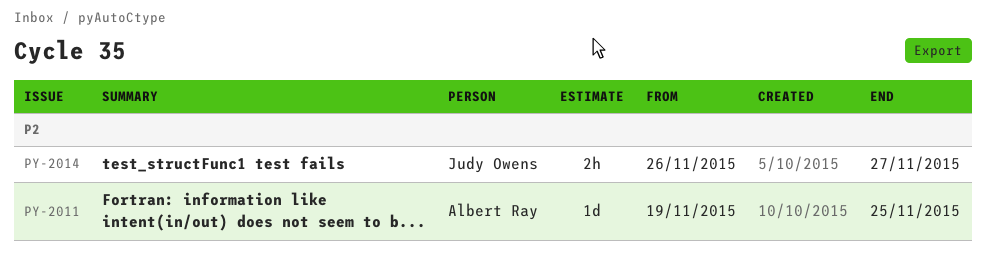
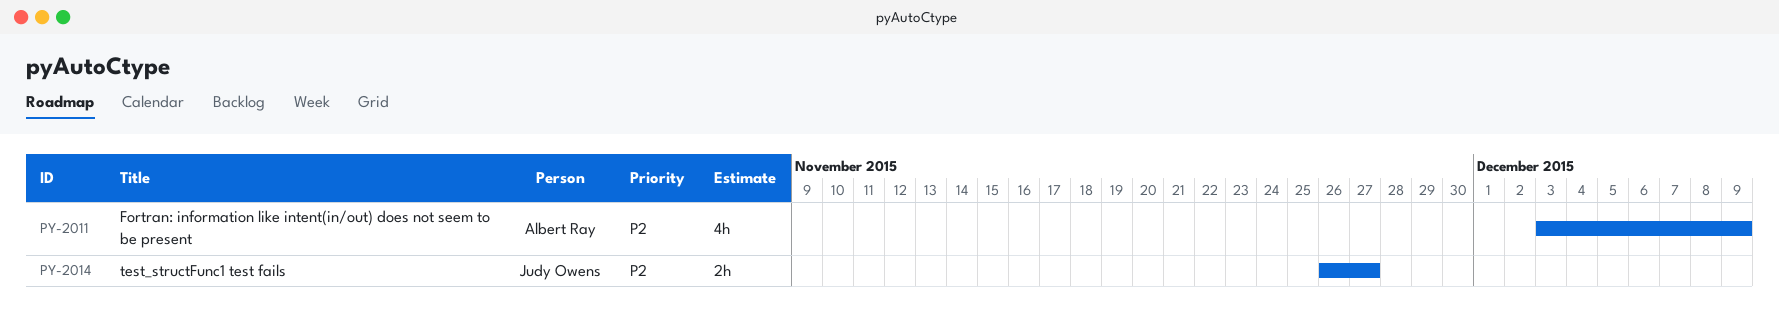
PY-2011, estimate: 1d -> 4h
PY-2011, start: Nov 19 -> Dec 3
PY-2011, due: Nov 25 -> Dec 9

